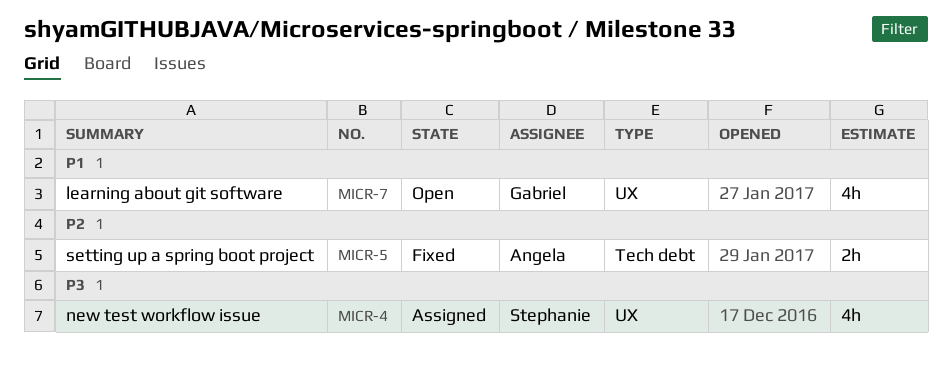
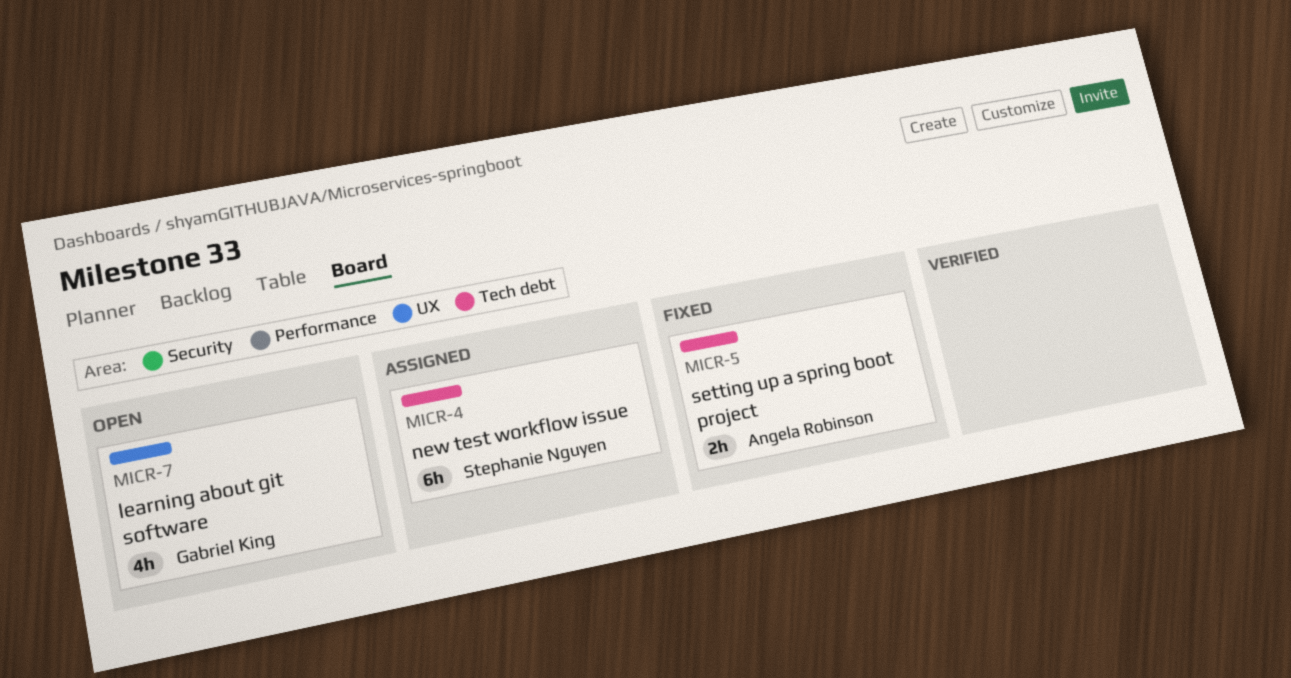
MICR-4, label: UX -> Tech debt
MICR-4, estimate: 4h -> 6h

